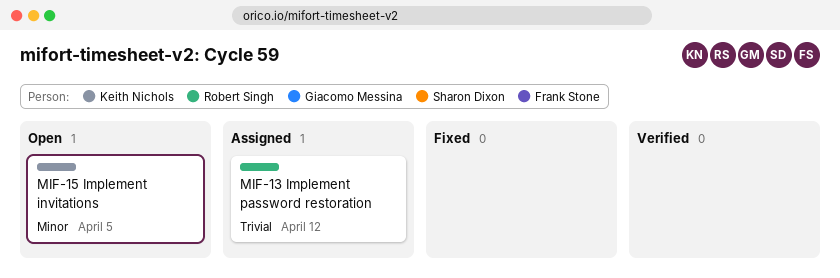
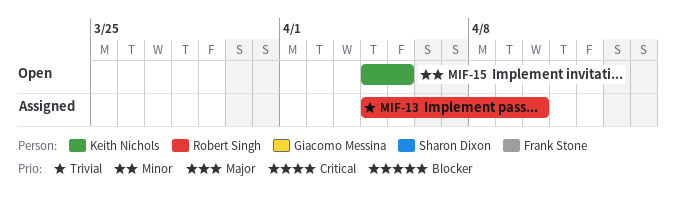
MIF-13, due: Apr 12 -> Apr 10

